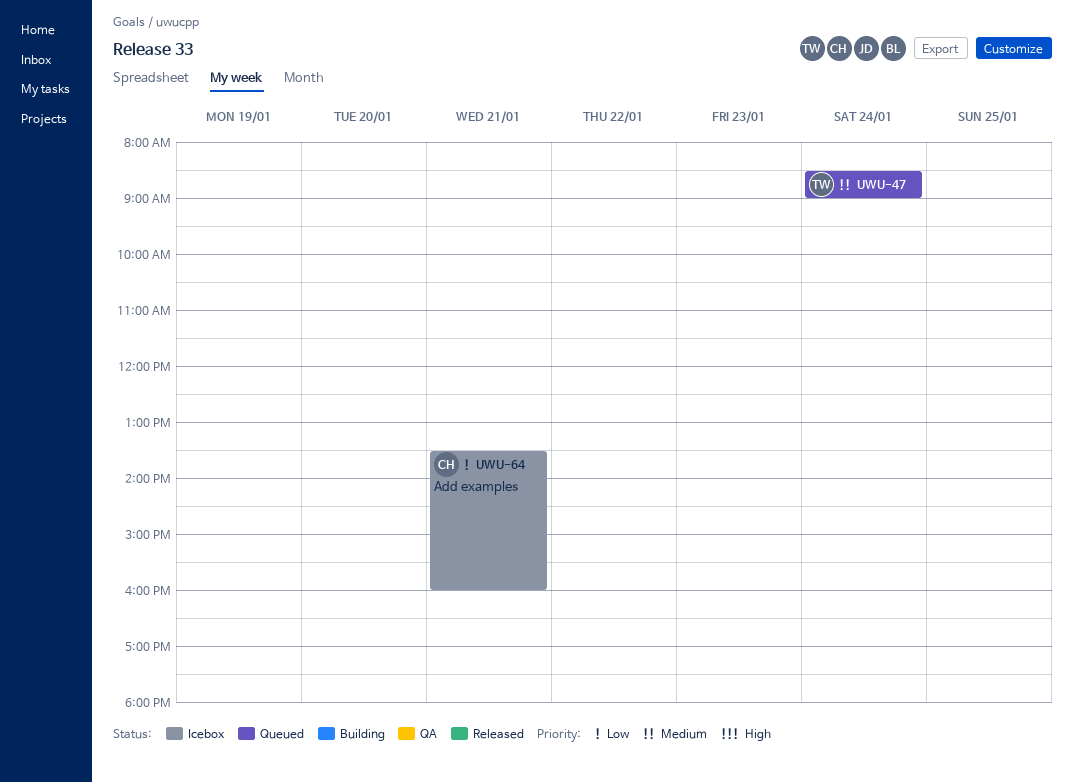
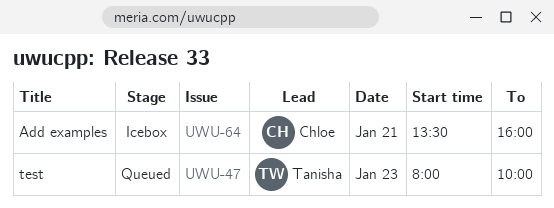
UWU-47, day: Jan 24 -> Jan 23
UWU-47, begins: 08:30 -> 08:00
UWU-47, ends: 09:00 -> 10:00

